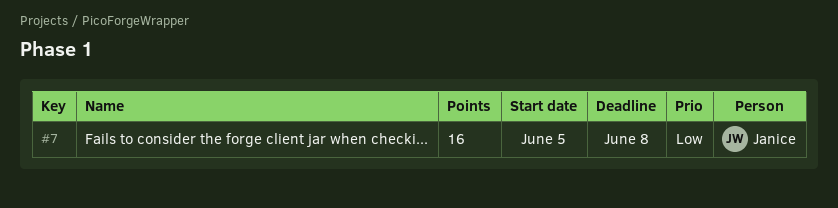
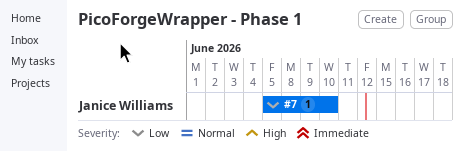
#7, estimate: 16 -> 1
#7, due: Jun 8 -> Jun 10

